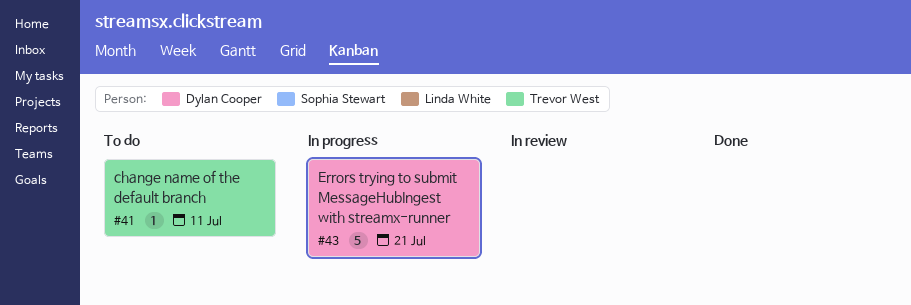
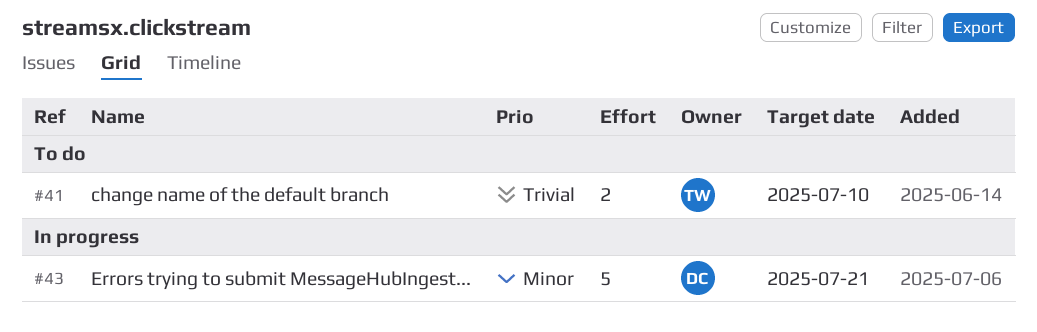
#41, estimate: 1 -> 2
#41, due: Jul 11 -> Jul 10

